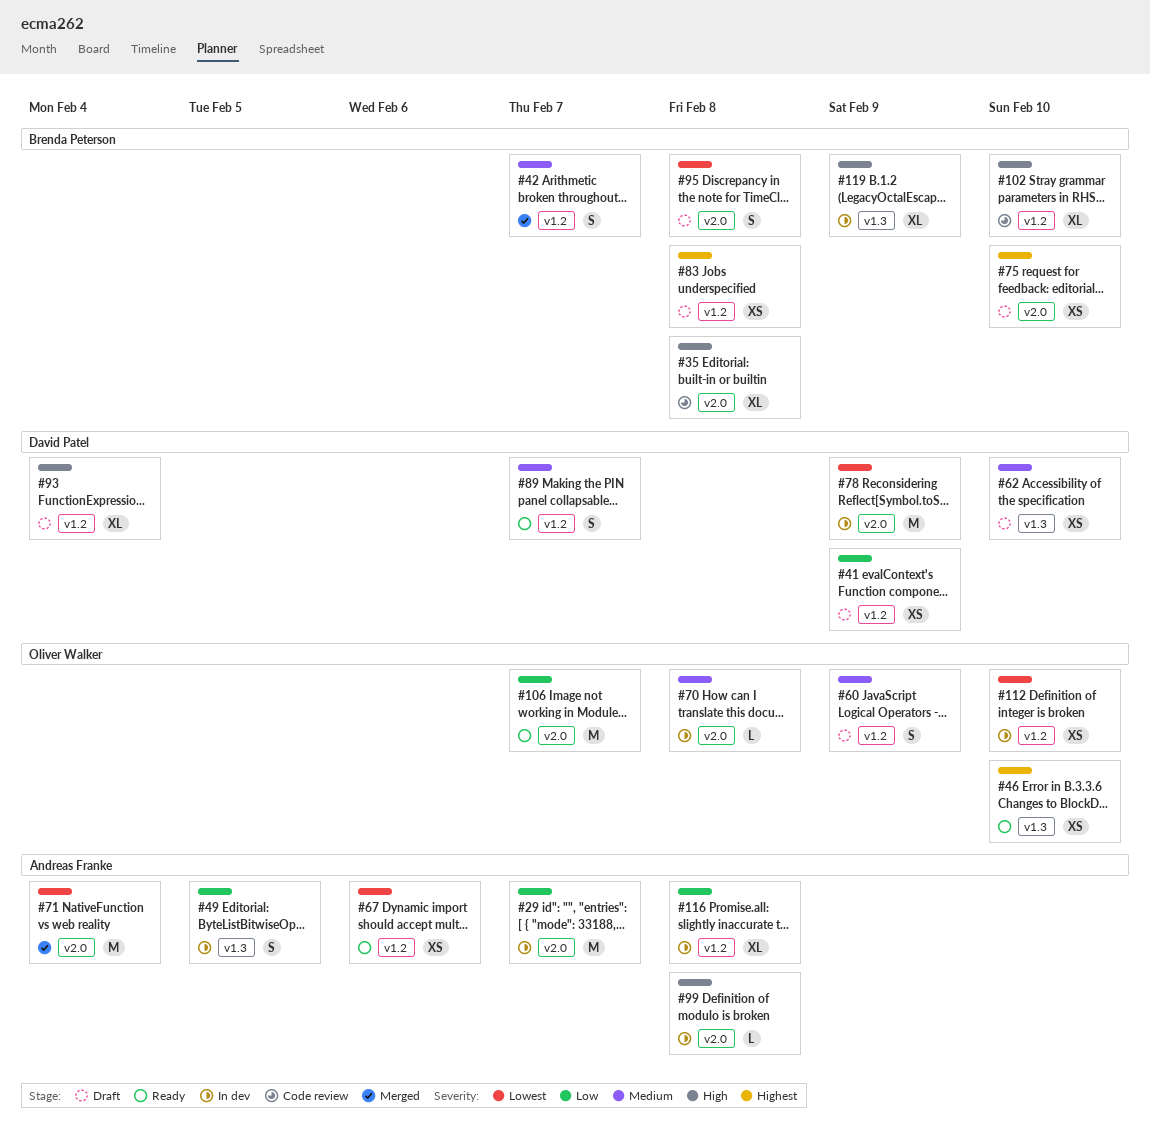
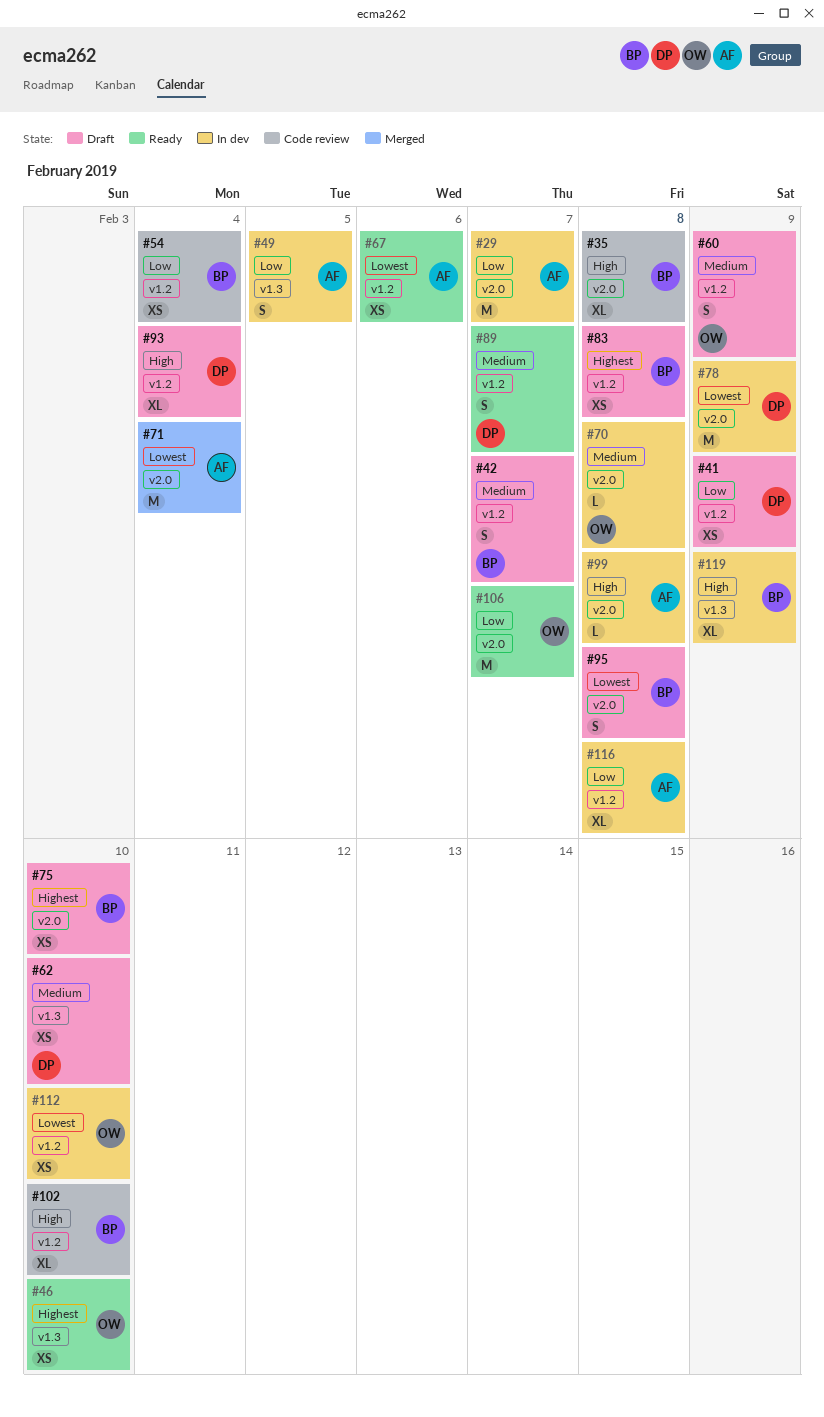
#42, status: Merged -> Draft
#54: none -> present

